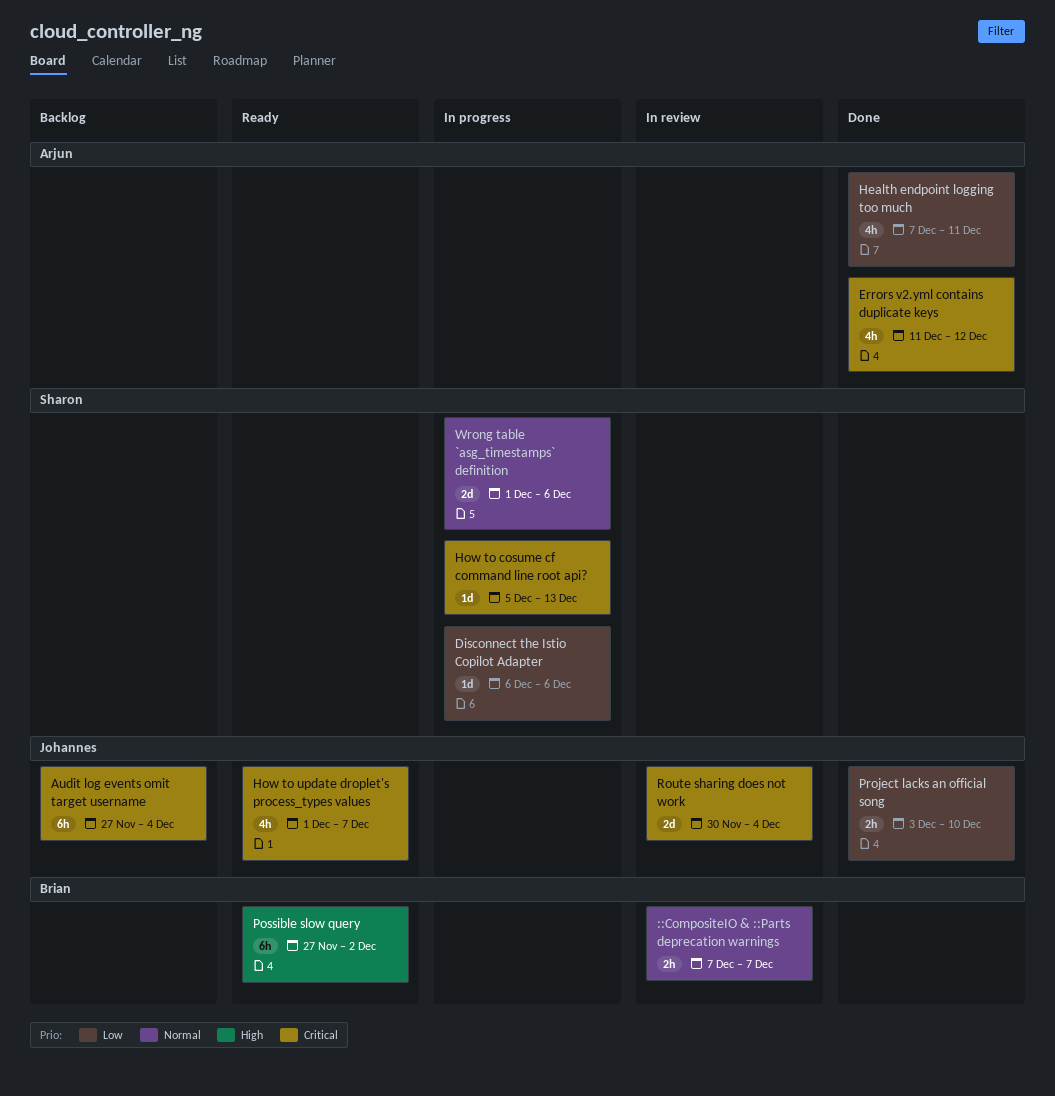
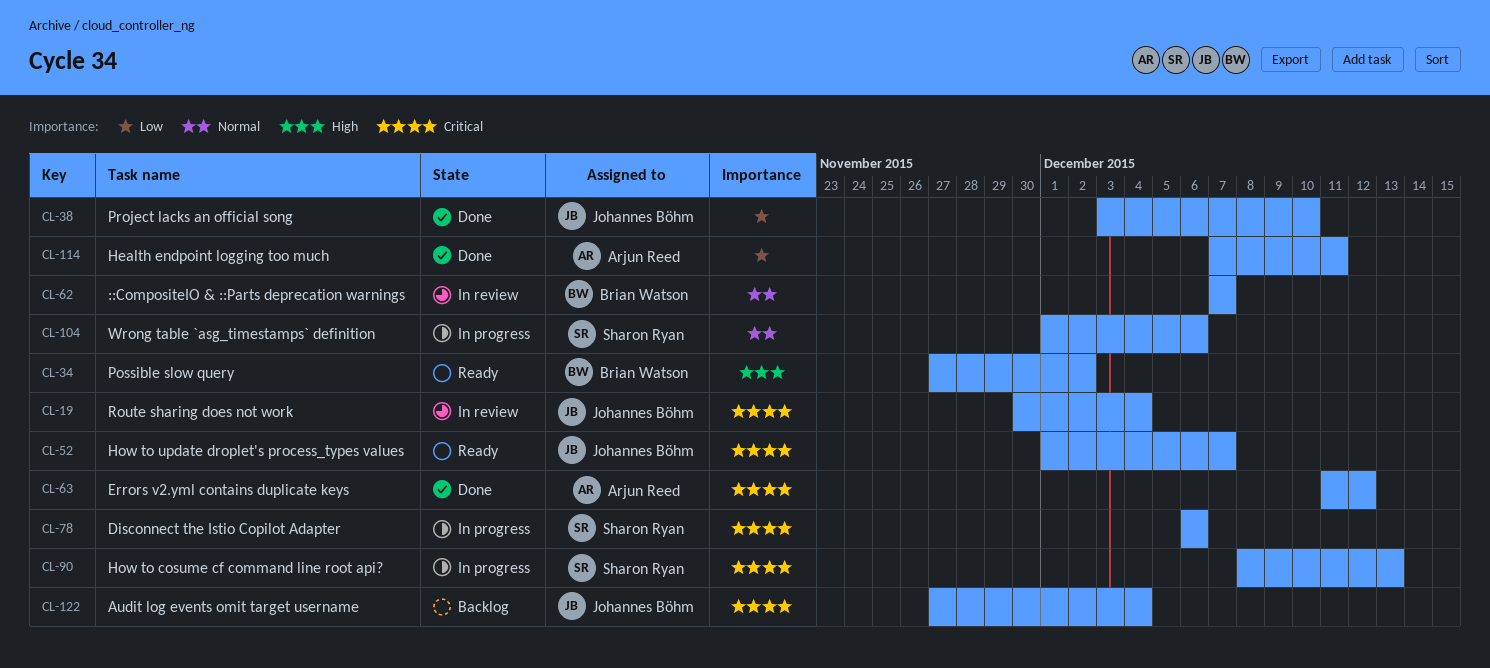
Disconnect the Istio Copilot Adapter, priority: Low -> Critical
How to cosume cf command line root api?, start: Dec 5 -> Dec 8

